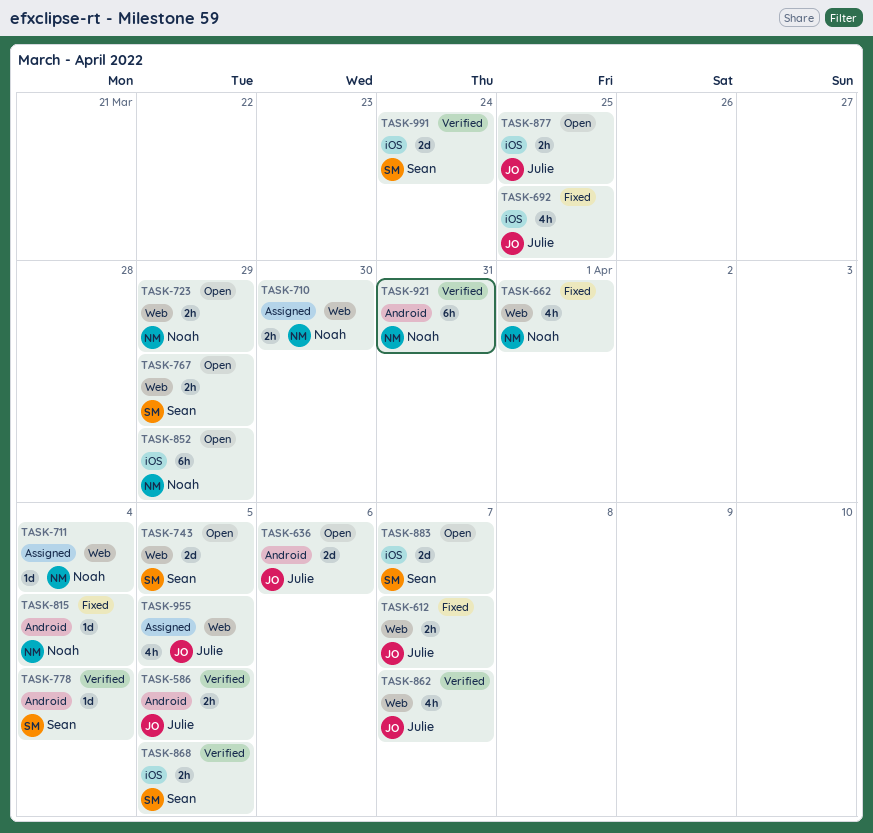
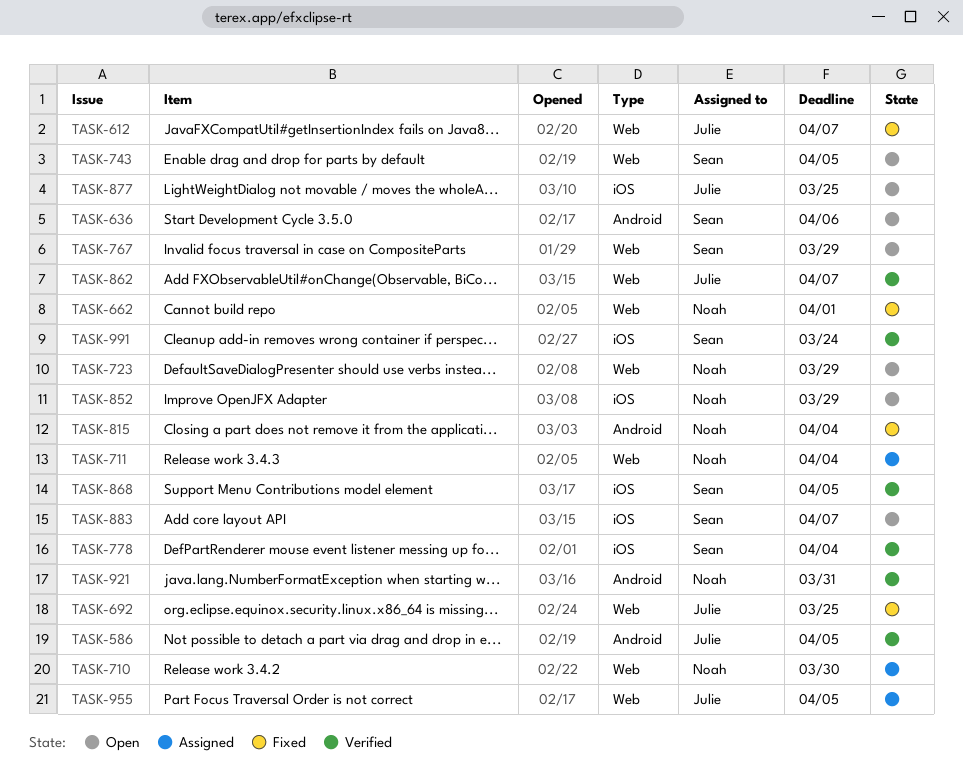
TASK-636, owner: Julie -> Sean
TASK-692, label: iOS -> Web
TASK-778, label: Android -> iOS

